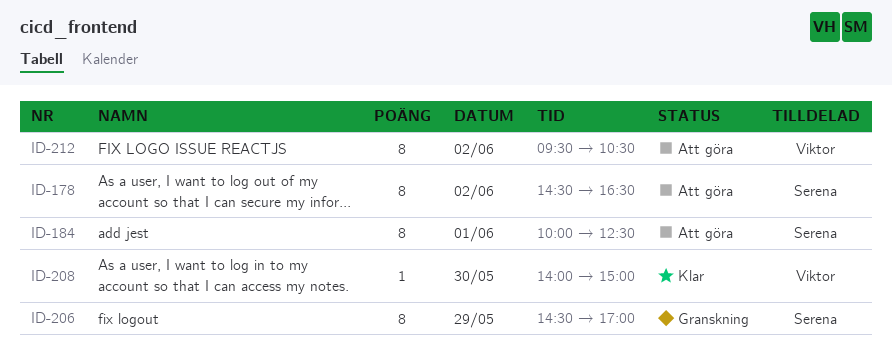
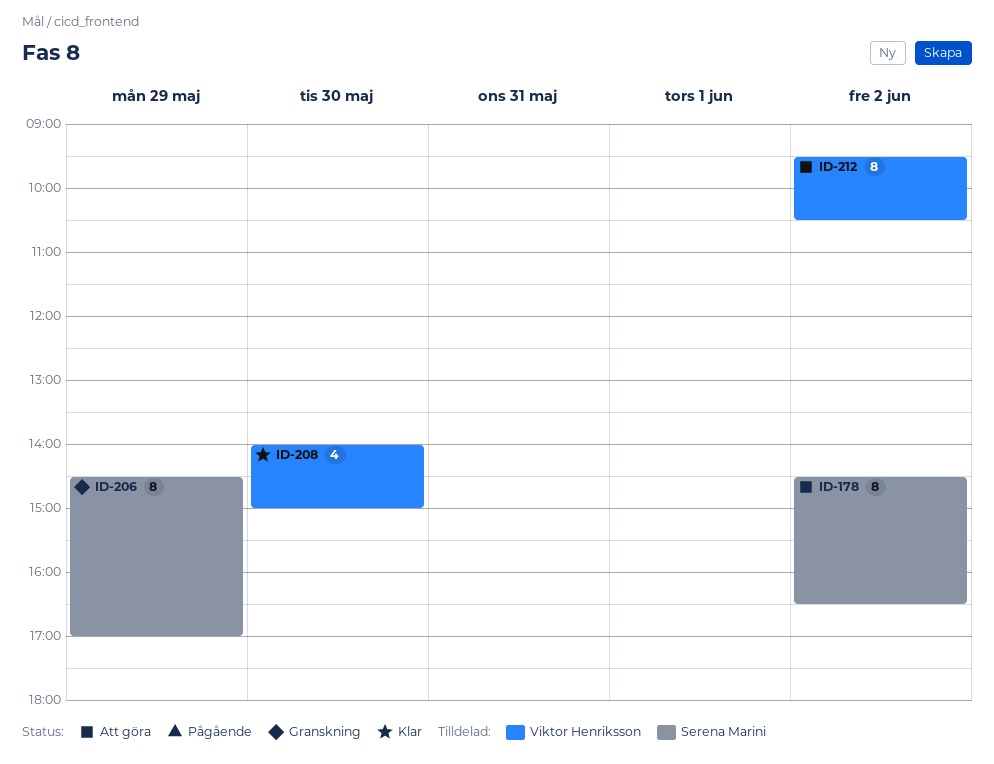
ID-184: present -> none
ID-208, estimate: 1 -> 4

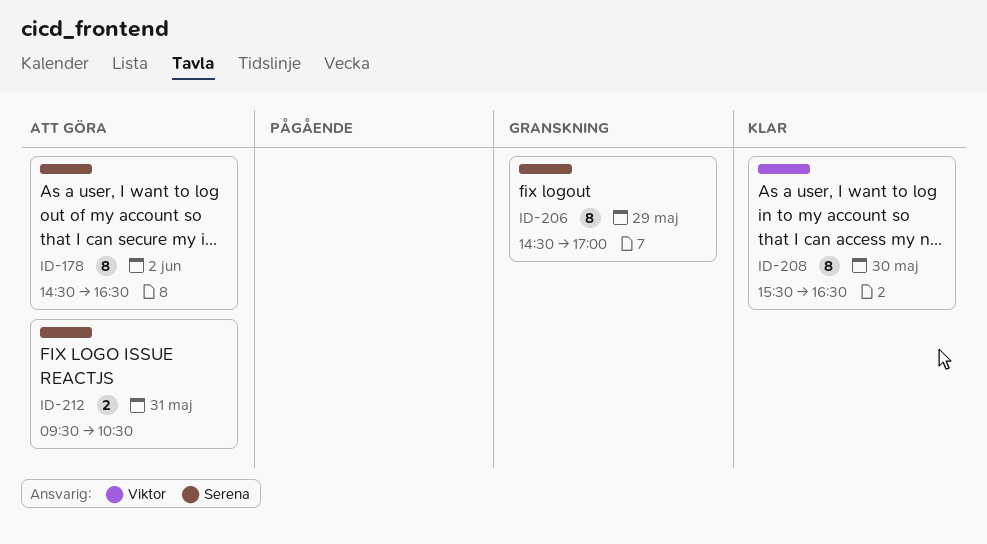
ID-208, estimate: 4 -> 8
ID-208, begins: 14:00 -> 15:30
ID-208, ends: 15:00 -> 16:30
ID-212, owner: Viktor Henriksson -> Serena Marini
ID-212, estimate: 8 -> 2
ID-212, day: Jun 2 -> May 31

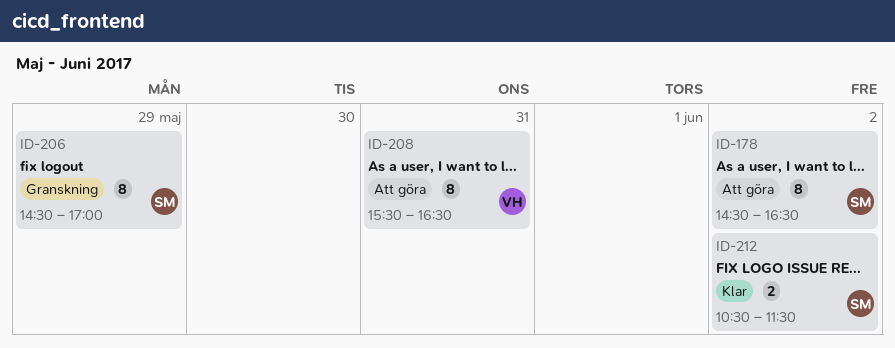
ID-208, status: Klar -> Att göra
ID-208, day: May 30 -> May 31
ID-212, status: Att göra -> Klar
ID-212, day: May 31 -> Jun 2
ID-212, begins: 09:30 -> 10:30
ID-212, ends: 10:30 -> 11:30

